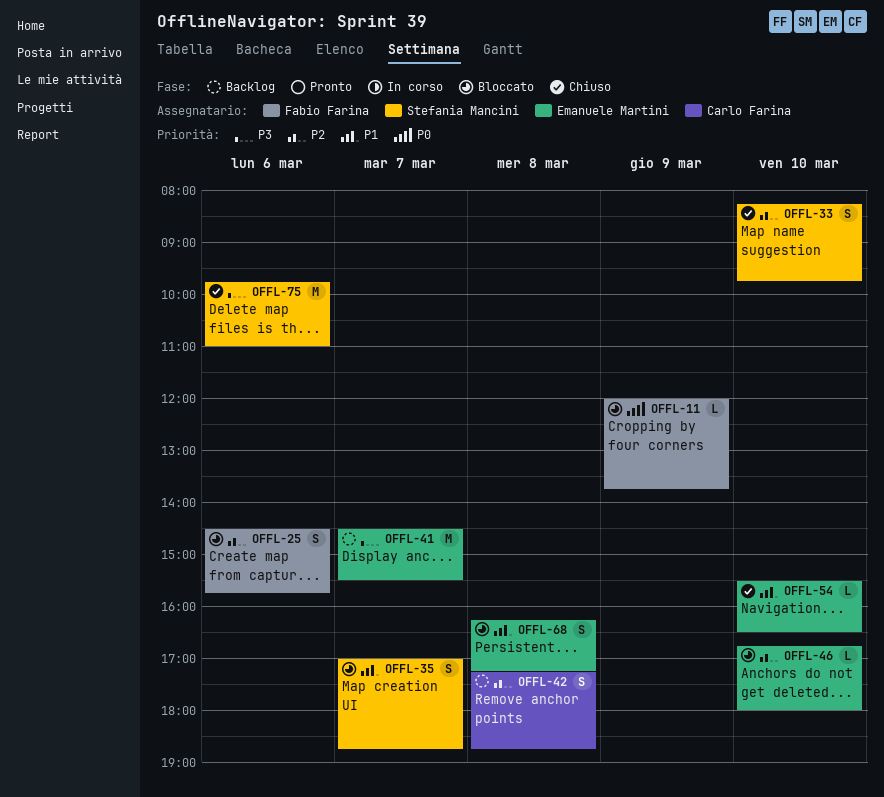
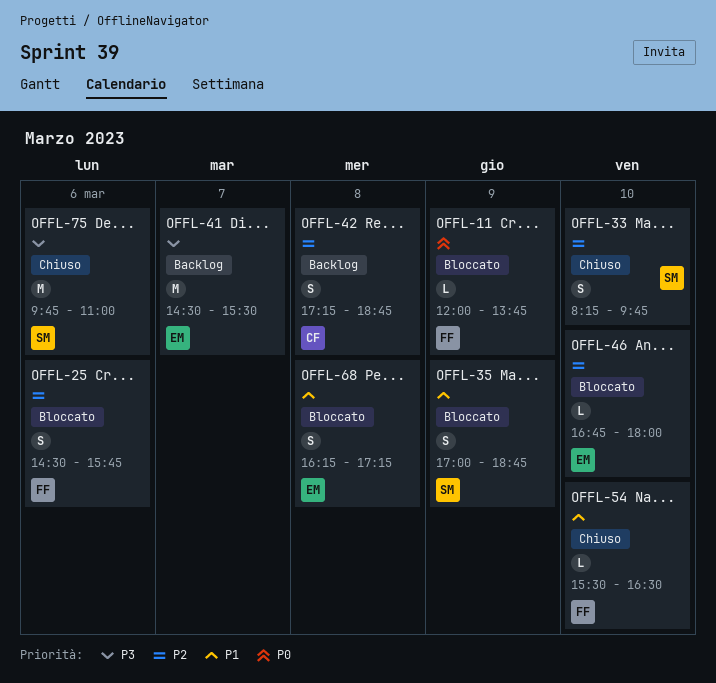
OFFL-35, day: Mar 7 -> Mar 9
OFFL-54, owner: Emanuele Martini -> Fabio Farina

